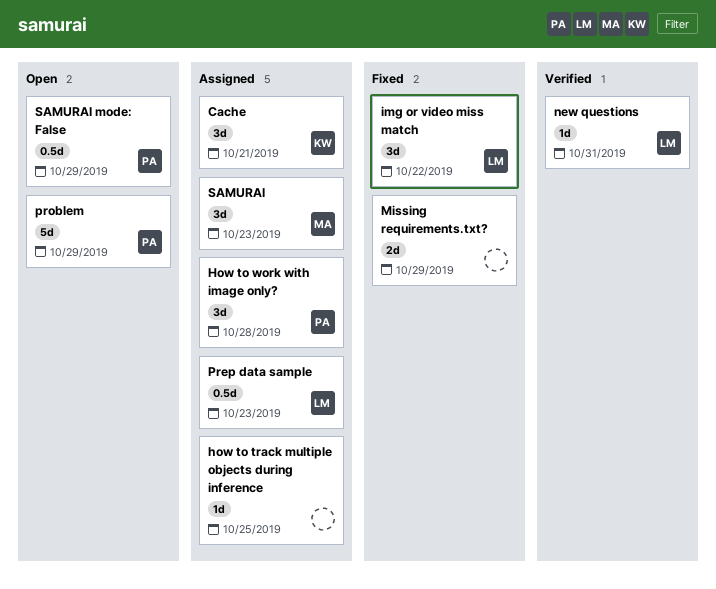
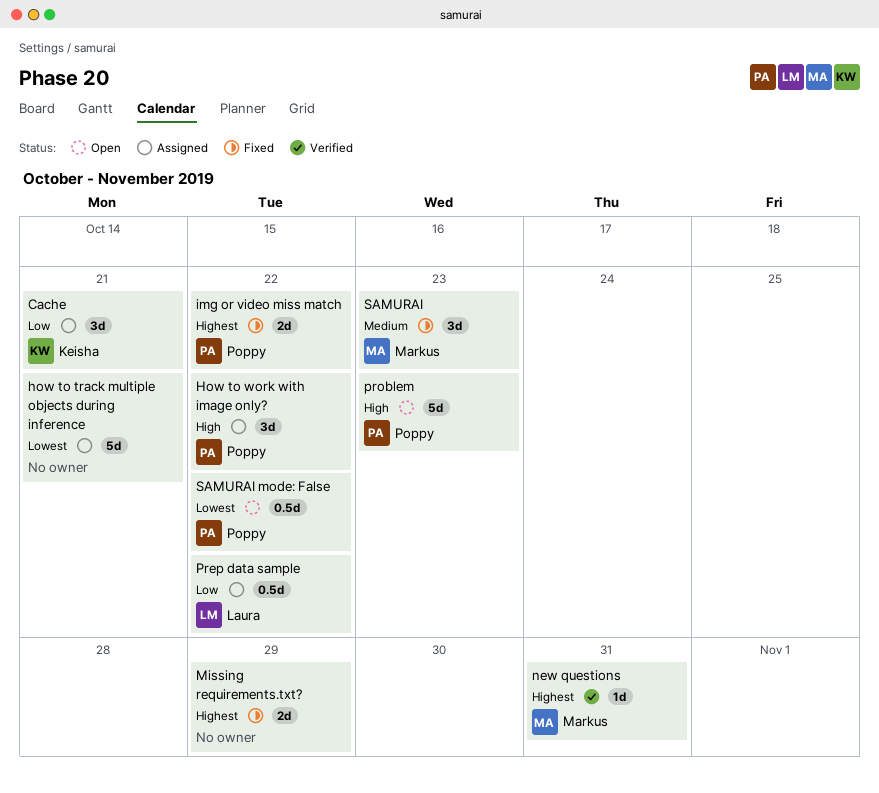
how to track multiple objects during inference, estimate: 1d -> 5d
how to track multiple objects during inference, due: Oct 25 -> Oct 21
How to work with image only?, due: Oct 28 -> Oct 22
img or video miss match, owner: Laura -> Poppy
img or video miss match, estimate: 3d -> 2d
new questions, owner: Laura -> Markus
Prep data sample, due: Oct 23 -> Oct 22
problem, due: Oct 29 -> Oct 23
SAMURAI, status: Assigned -> Fixed
SAMURAI mode: False, due: Oct 29 -> Oct 22

